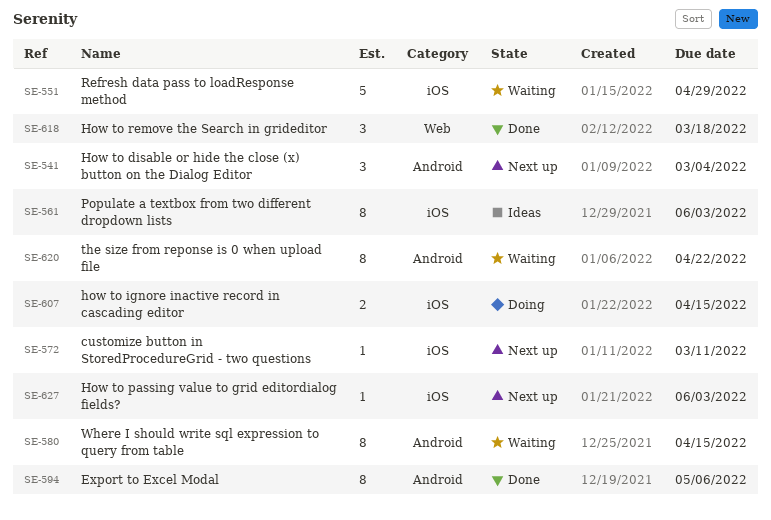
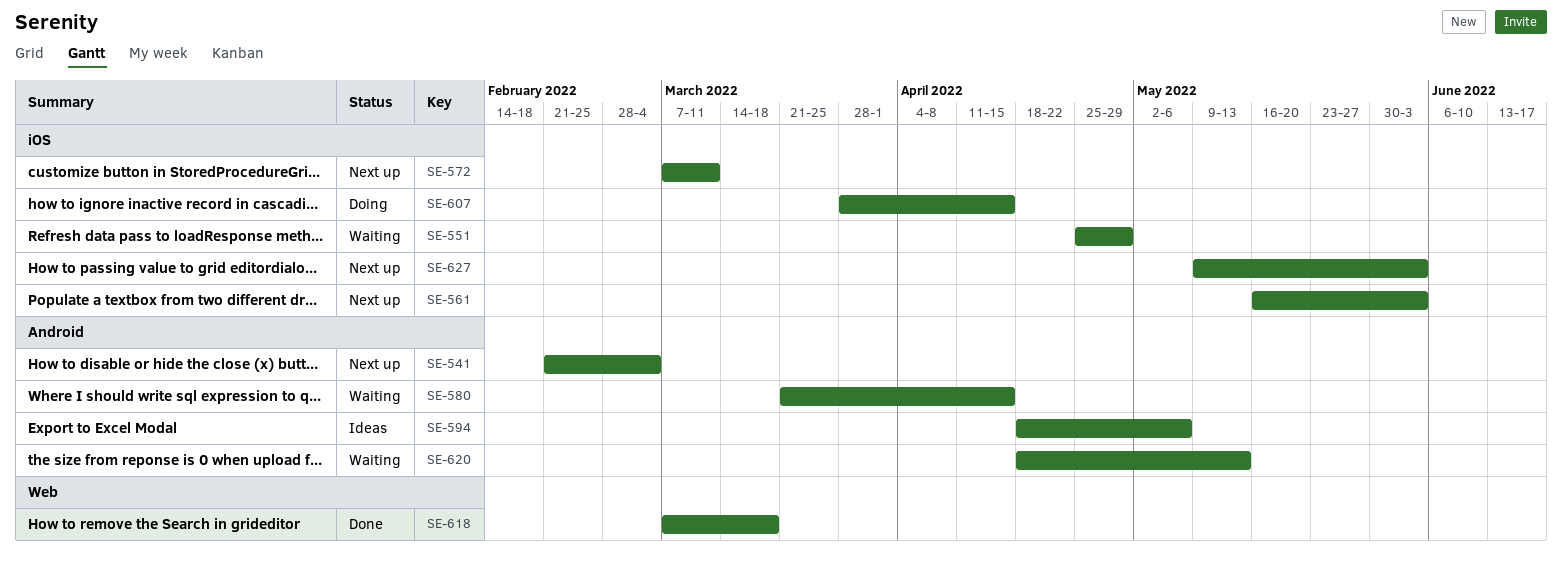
SE-561, status: Ideas -> Next up
SE-594, status: Done -> Ideas
SE-620, due: Apr 22 -> May 13

